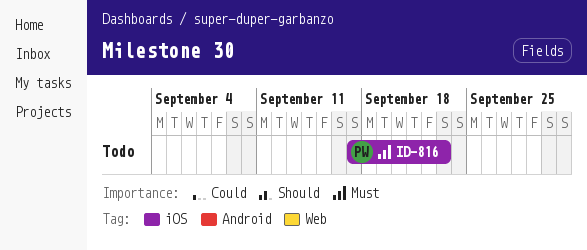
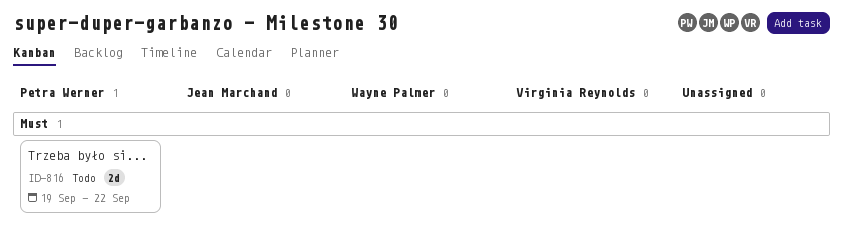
ID-816, start: Sep 17 -> Sep 19
ID-816, due: Sep 23 -> Sep 22

